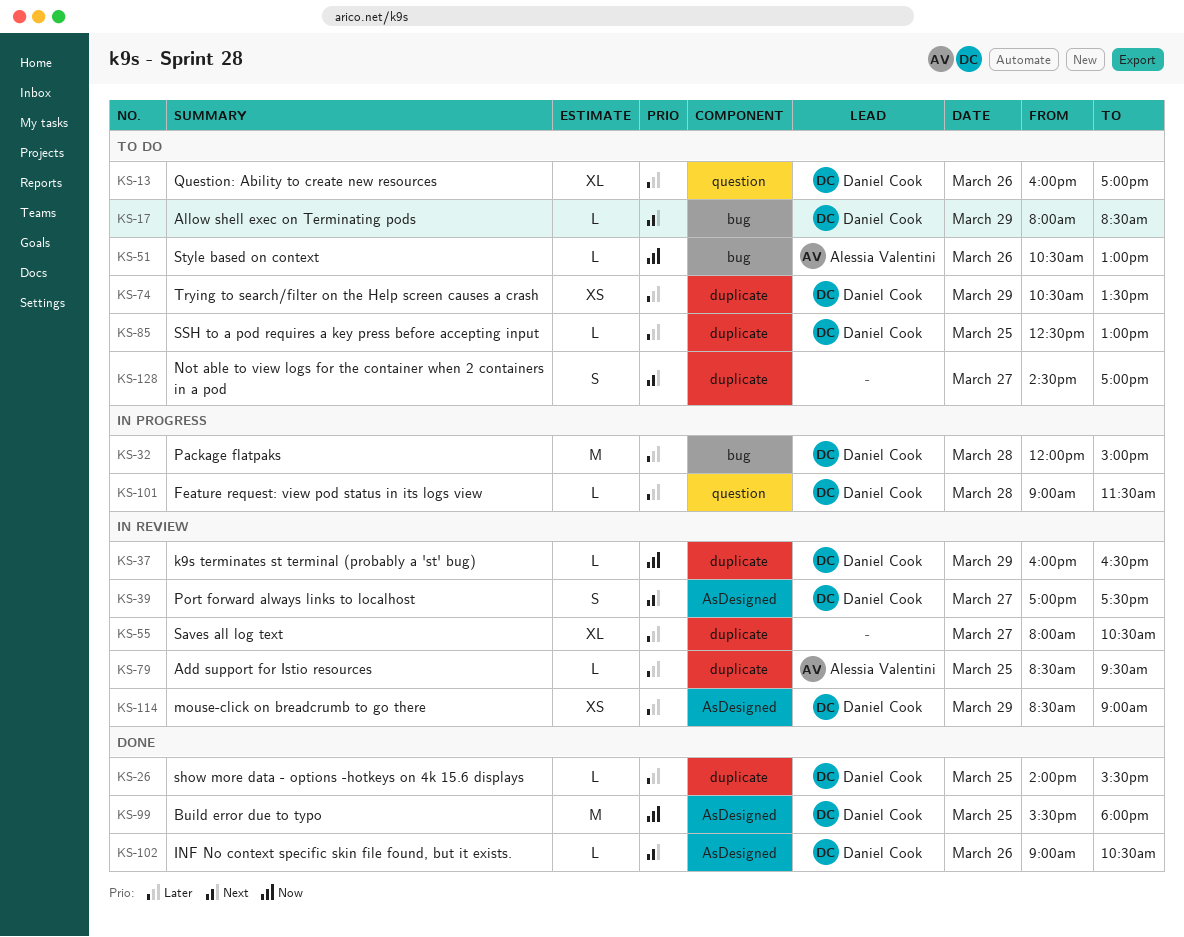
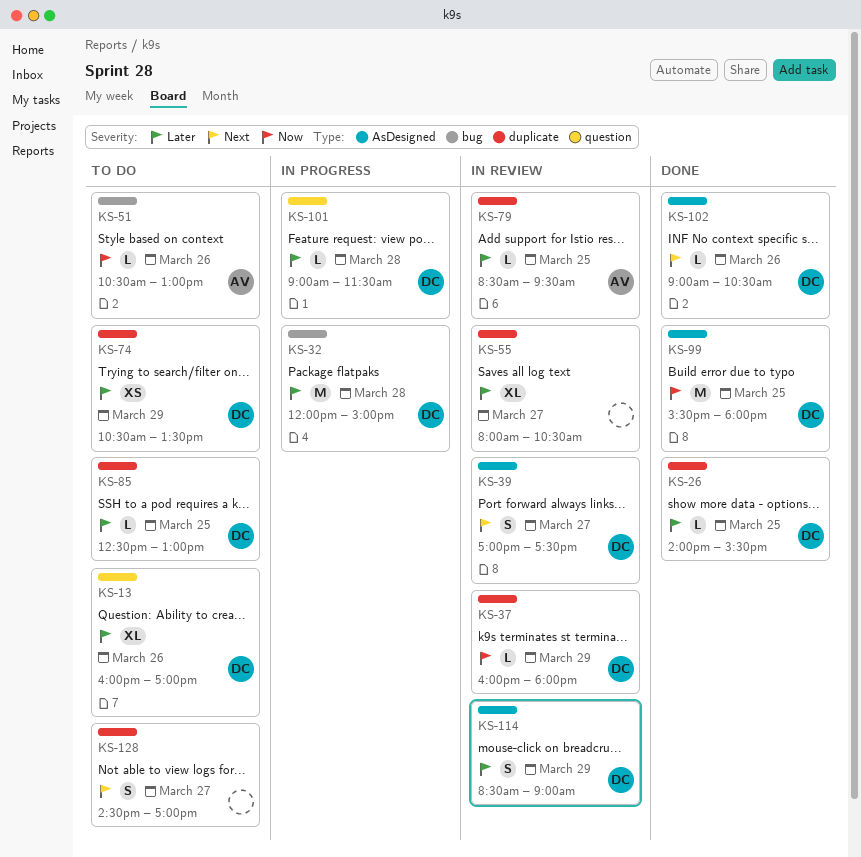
KS-17: present -> none
KS-37, ends: 16:30 -> 18:00
KS-114, estimate: XS -> S

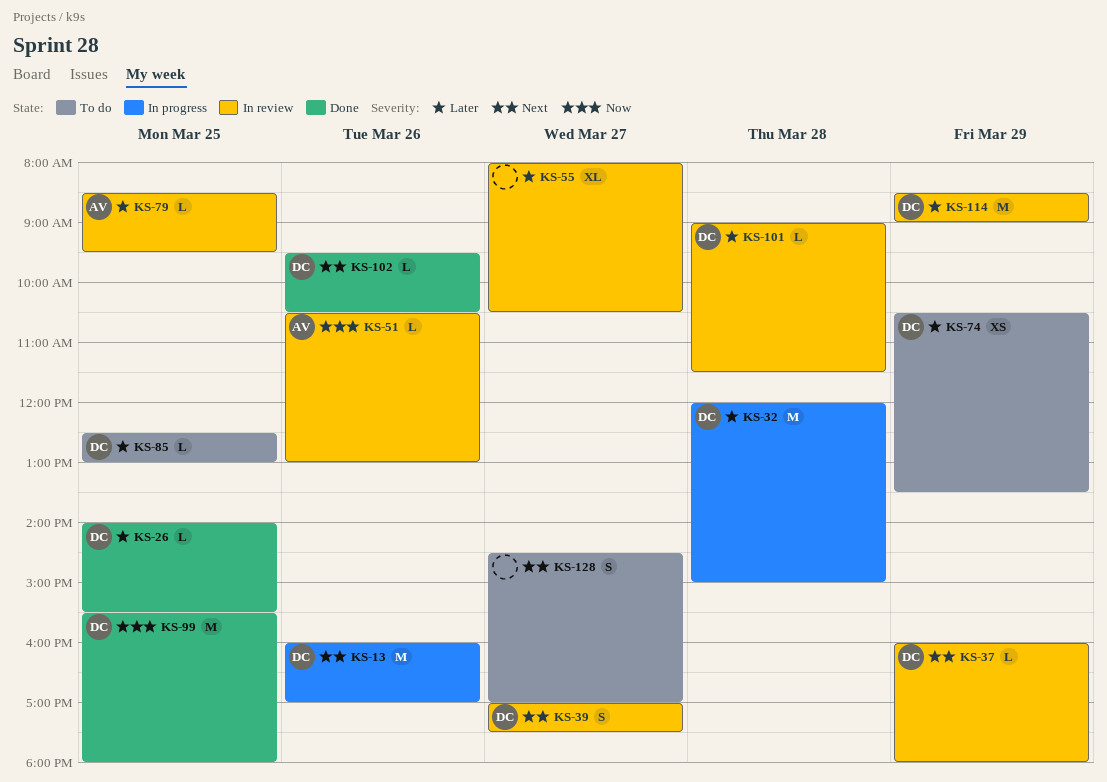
KS-13, status: To do -> In progress
KS-13, priority: Later -> Next
KS-13, estimate: XL -> M
KS-37, priority: Now -> Next
KS-51, status: To do -> In review
KS-101, status: In progress -> In review
KS-102, begins: 09:00 -> 09:30
KS-114, estimate: S -> M

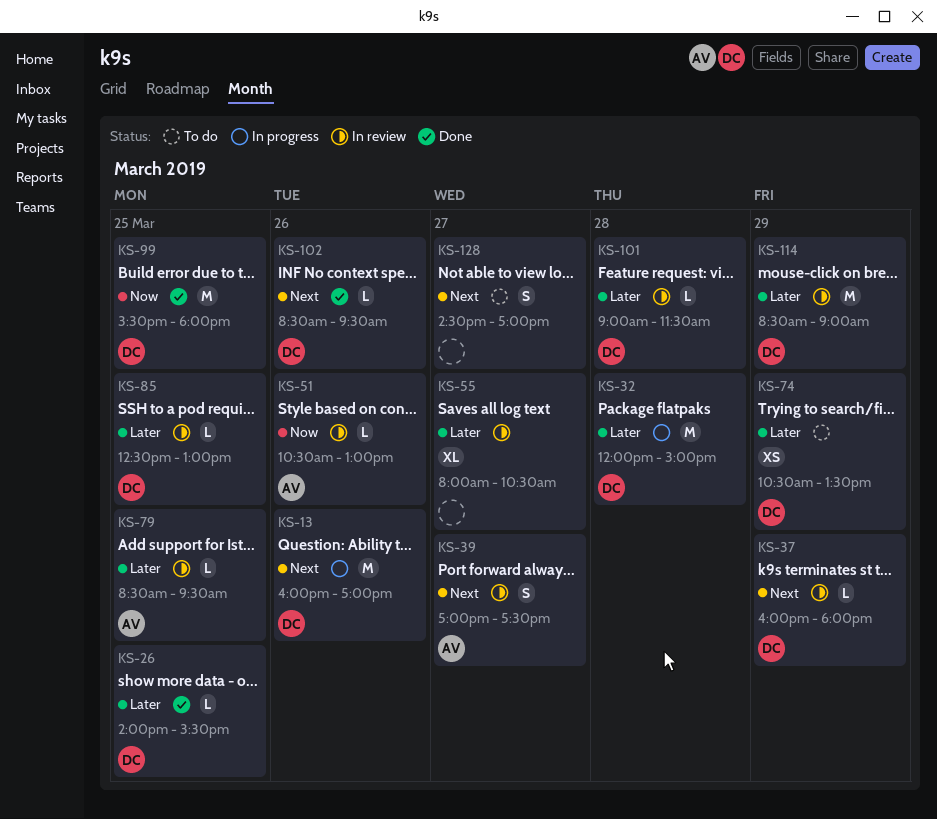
KS-39, owner: DC -> AV
KS-85, status: To do -> In review
KS-102, begins: 09:30 -> 08:30
KS-102, ends: 10:30 -> 09:30

